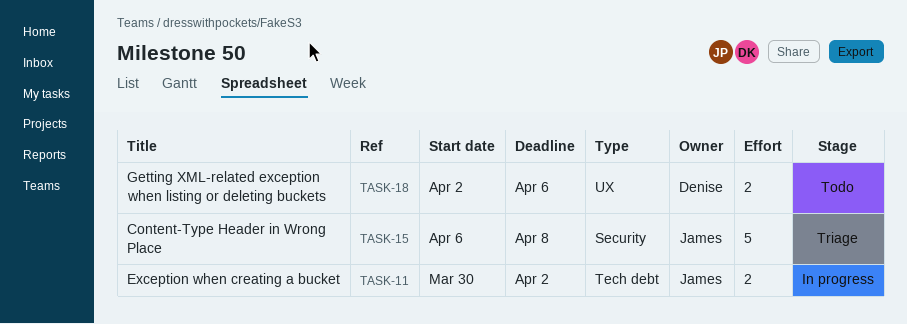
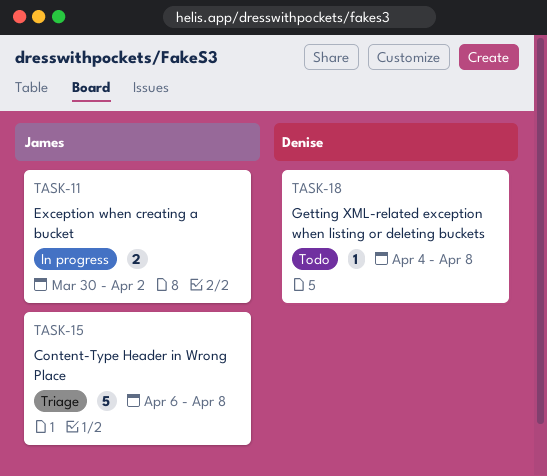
TASK-18, estimate: 2 -> 1
TASK-18, start: Apr 2 -> Apr 4
TASK-18, due: Apr 6 -> Apr 8

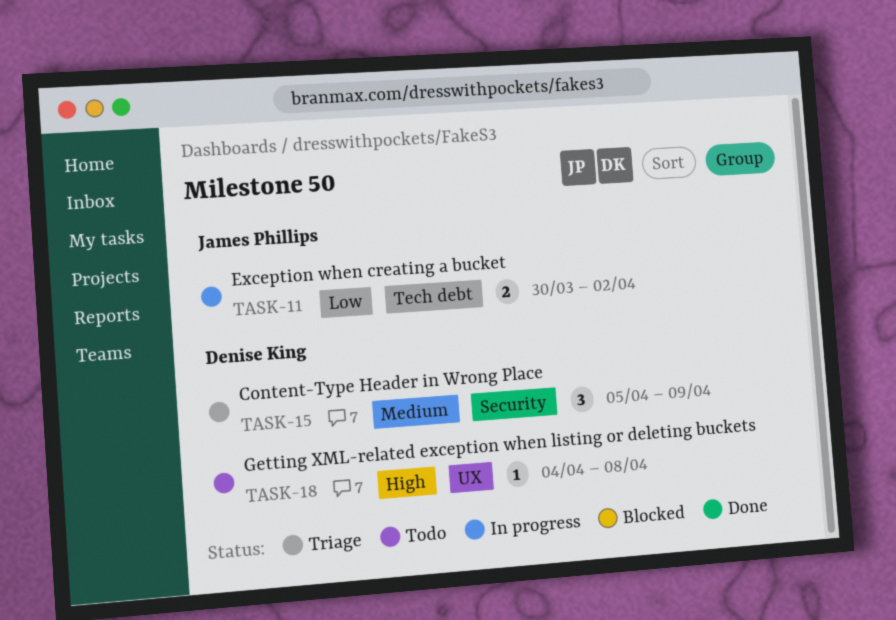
TASK-15, owner: James Phillips -> Denise King
TASK-15, estimate: 5 -> 3
TASK-15, start: Apr 6 -> Apr 5
TASK-15, due: Apr 8 -> Apr 9

